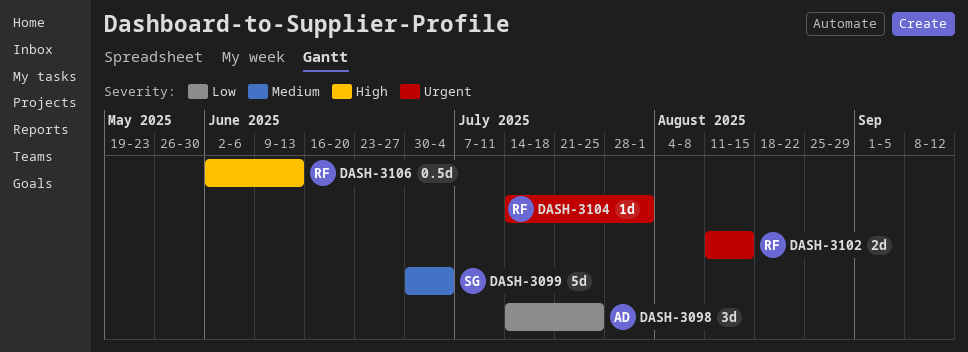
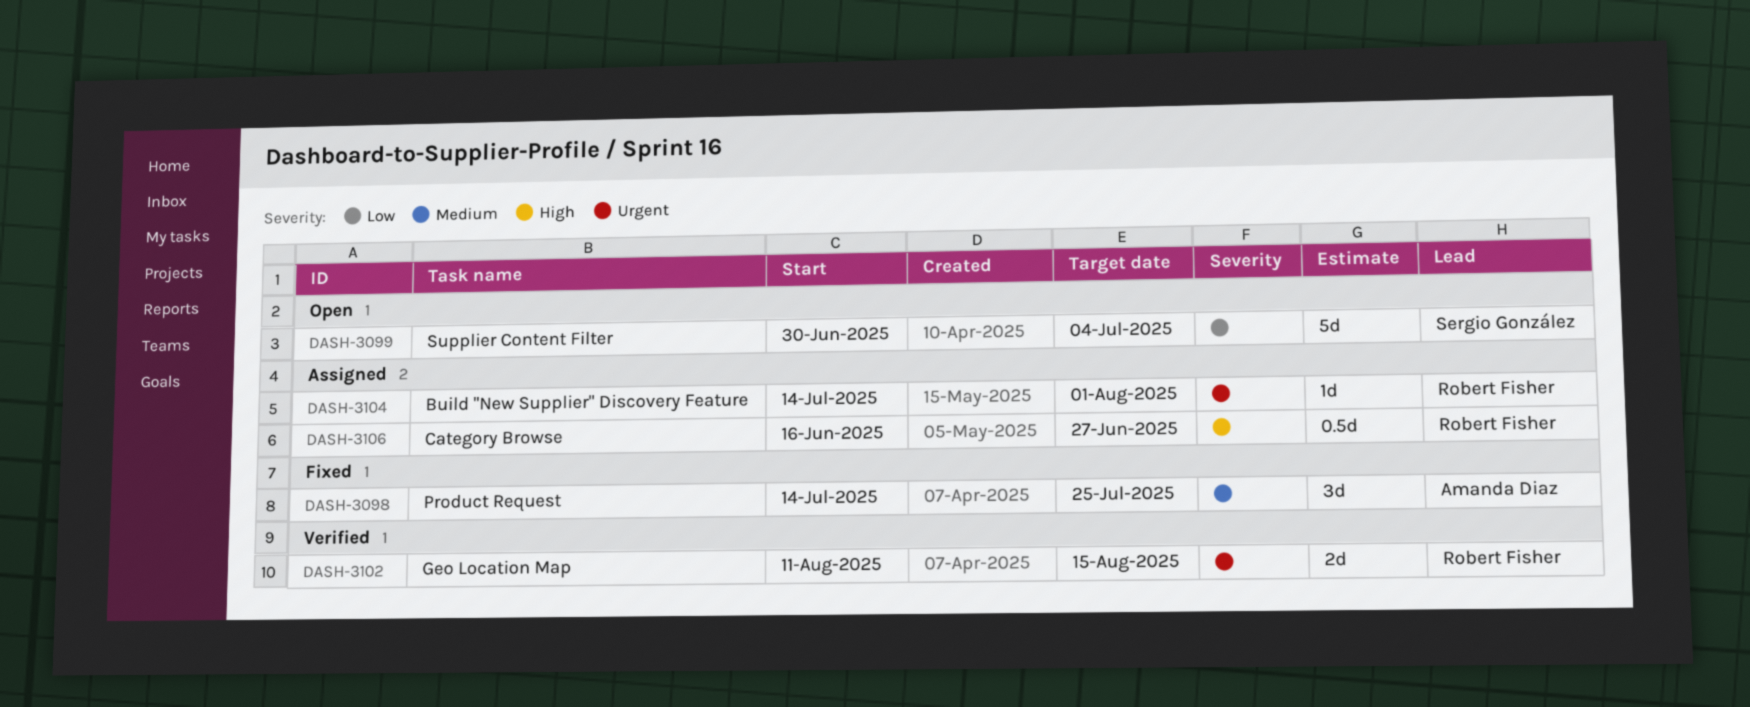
DASH-3098, priority: Low -> Medium
DASH-3099, priority: Medium -> Low
DASH-3106, start: Jun 2 -> Jun 16
DASH-3106, due: Jun 13 -> Jun 27

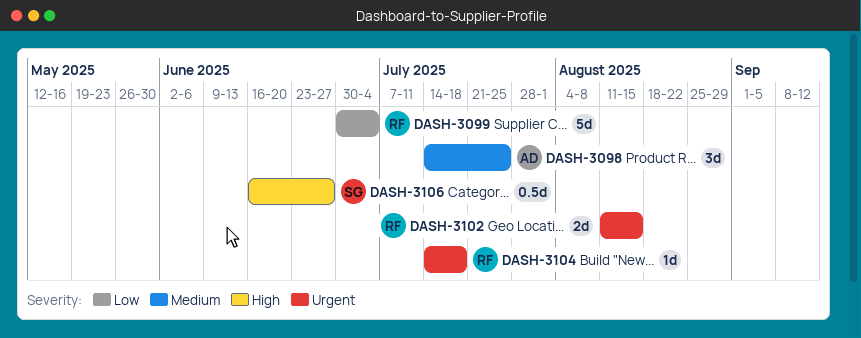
DASH-3099, owner: Sergio González -> Robert Fisher
DASH-3104, due: Aug 1 -> Jul 18
DASH-3106, owner: Robert Fisher -> Sergio González

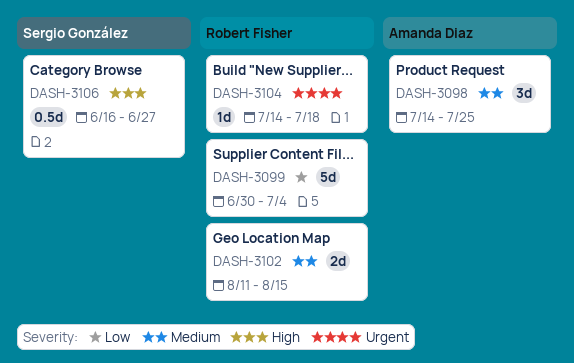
DASH-3102, priority: Urgent -> Medium

